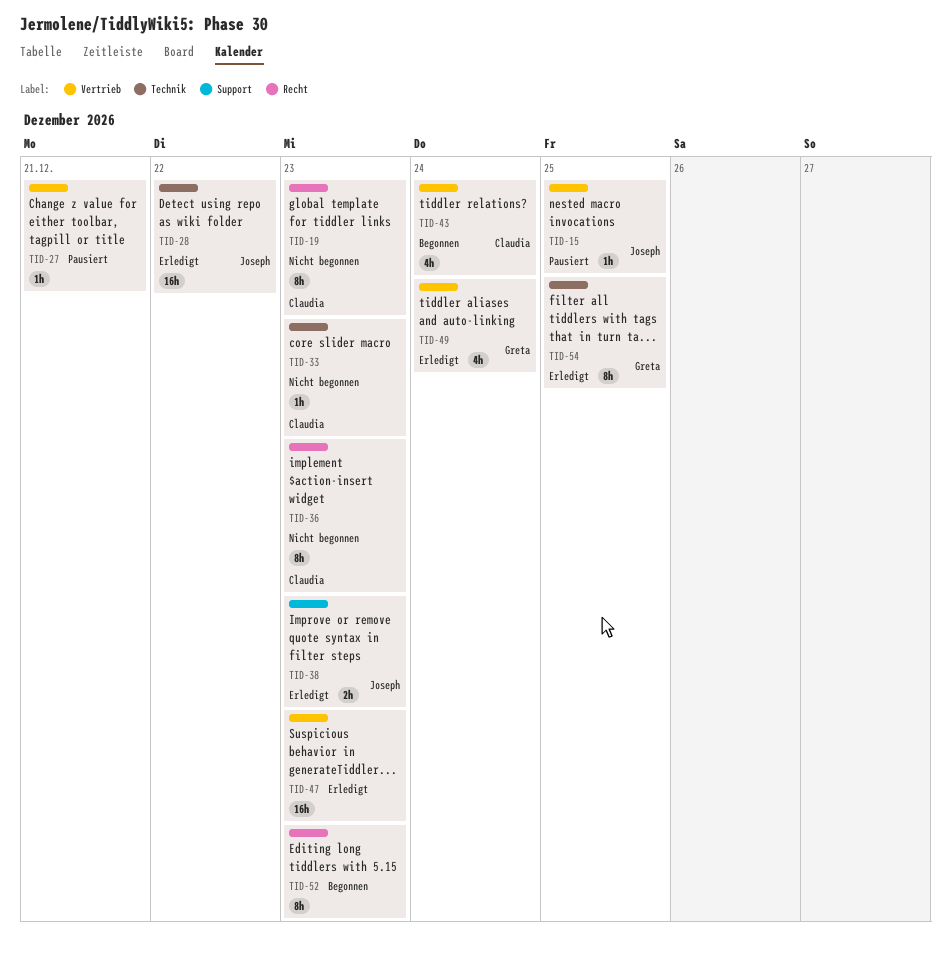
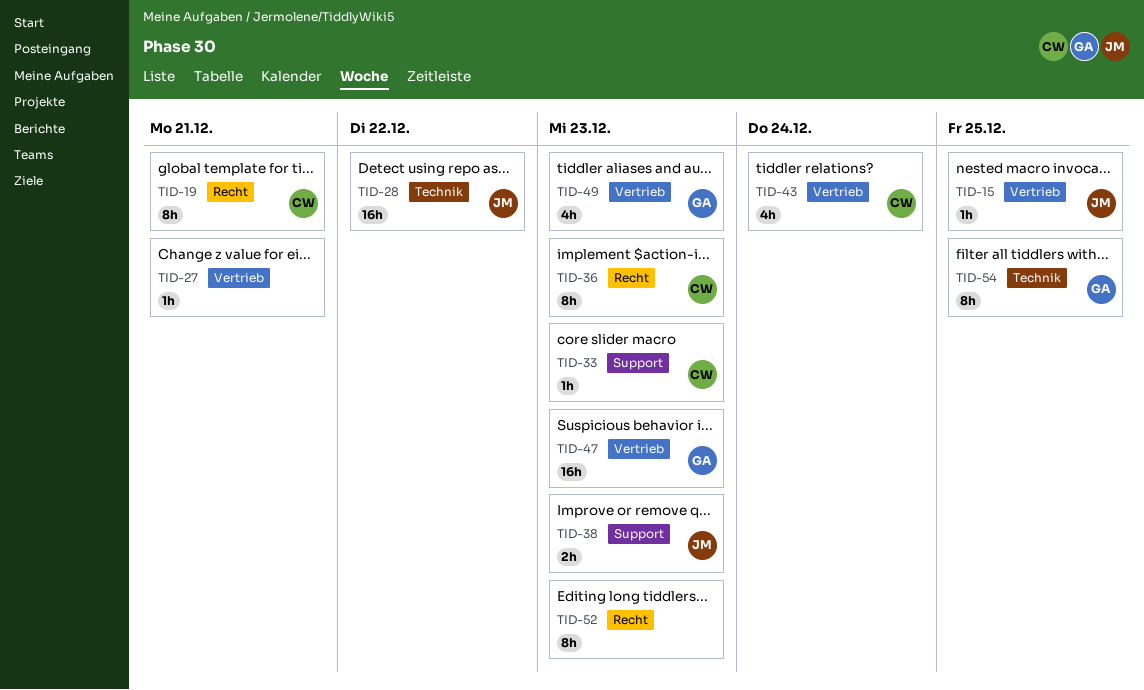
TID-19, due: Dec 23 -> Dec 21
TID-33, label: Technik -> Support
TID-47, owner: none -> Greta
TID-49, due: Dec 24 -> Dec 23

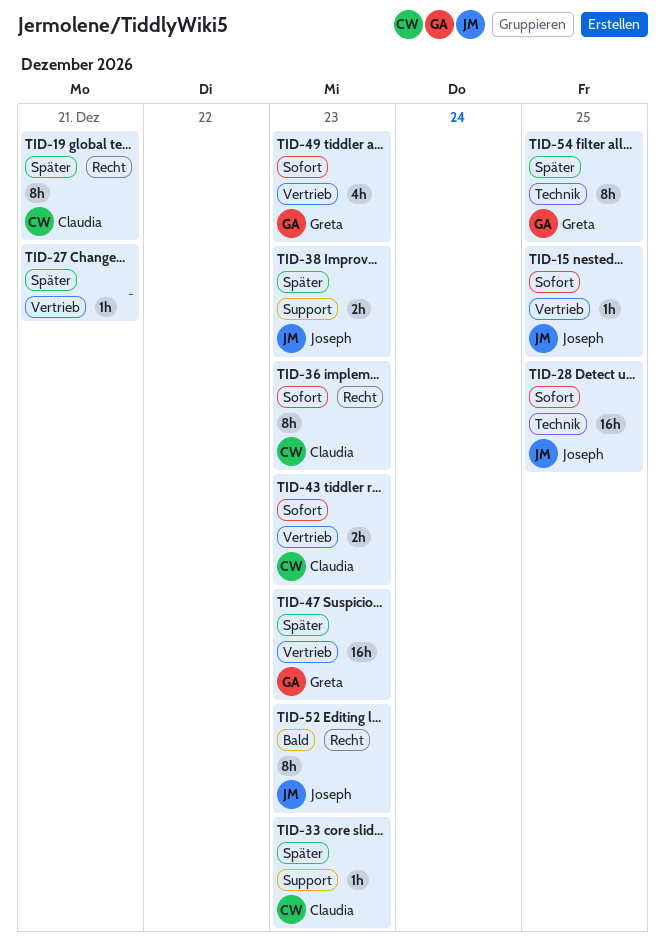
TID-28, due: Dec 22 -> Dec 25
TID-43, estimate: 4h -> 2h
TID-43, due: Dec 24 -> Dec 23
TID-52, owner: none -> Joseph

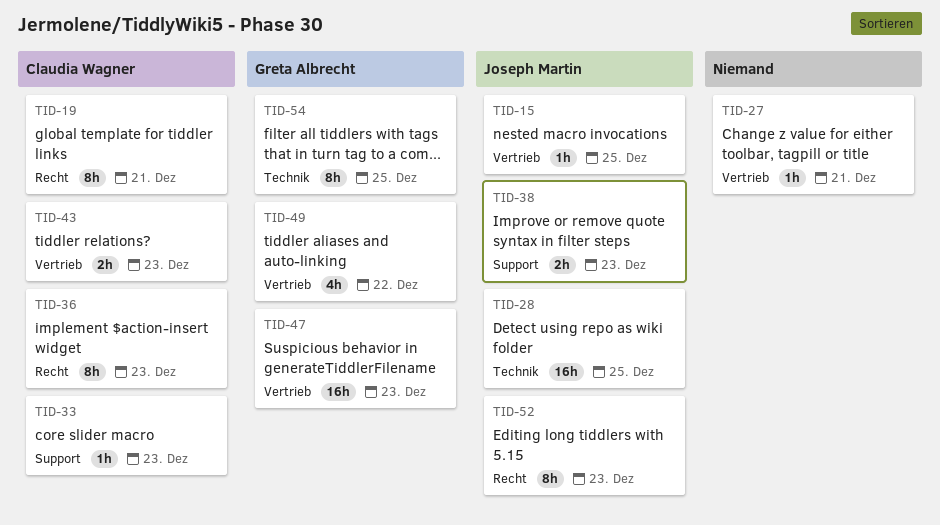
TID-49, due: Dec 23 -> Dec 22

